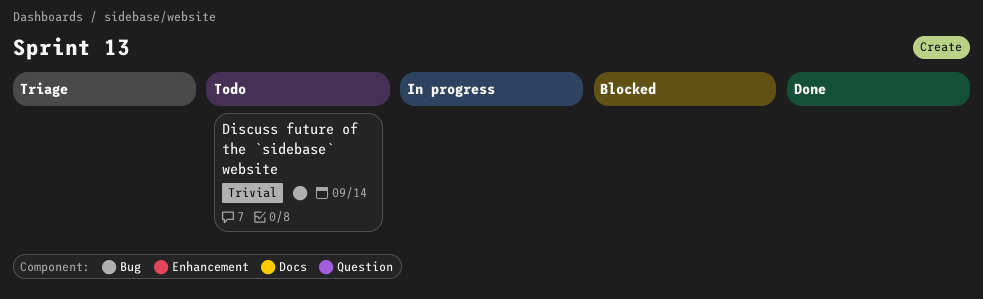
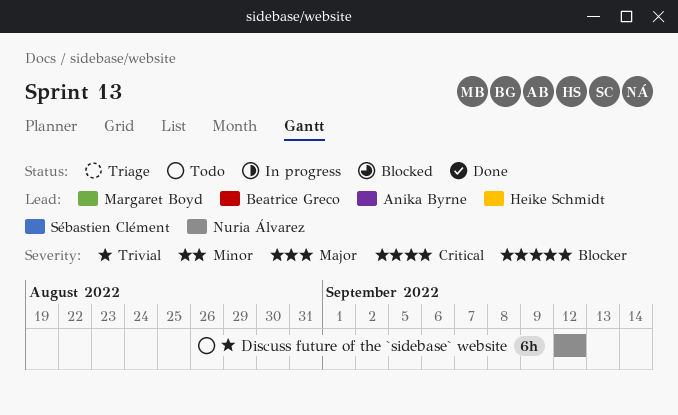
Discuss future of the `sidebase` website, due: Sep 14 -> Sep 12

